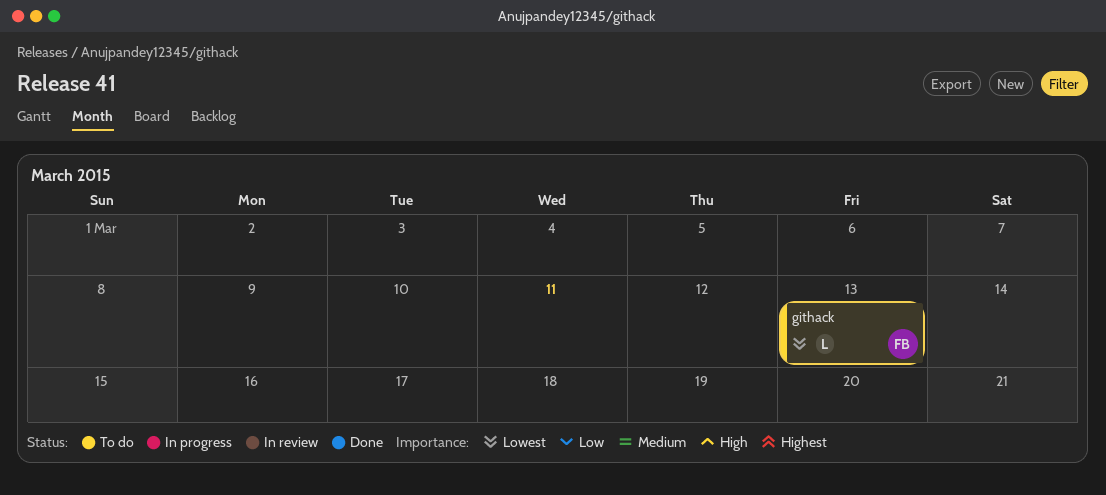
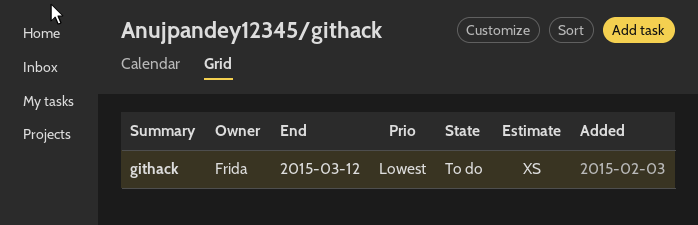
githack, estimate: L -> XS
githack, due: Mar 13 -> Mar 12

